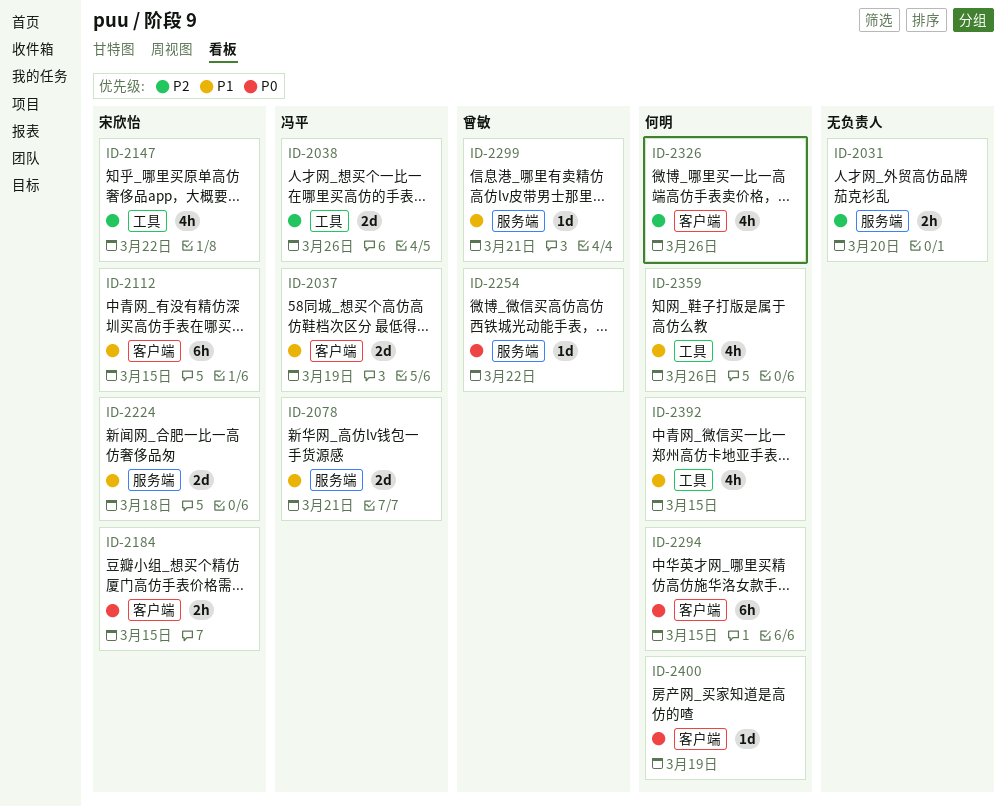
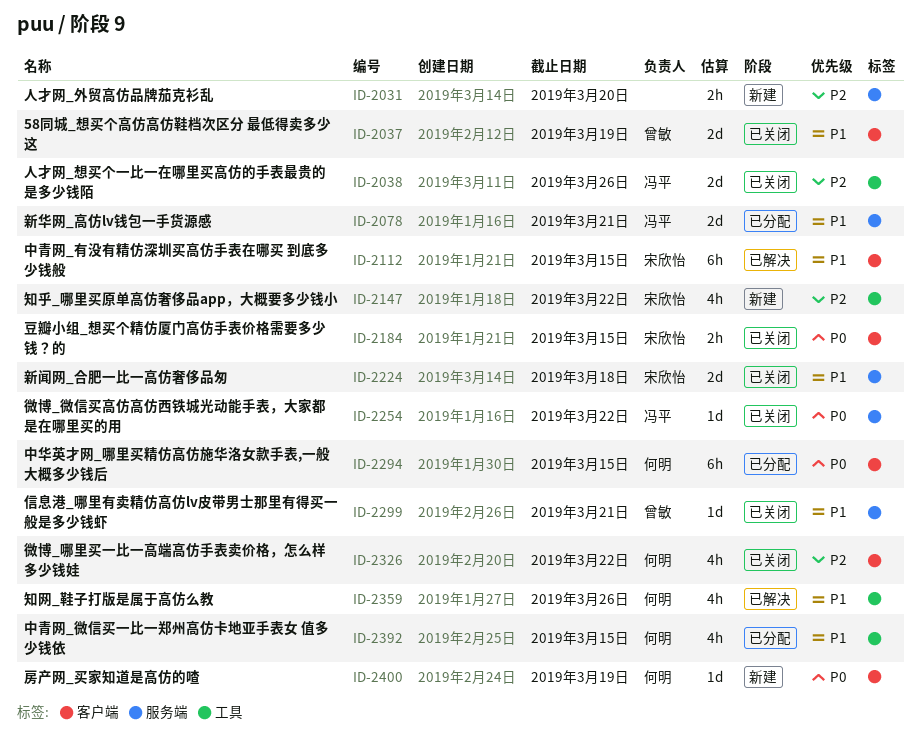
ID-2037, owner: 冯平 -> 曾敏
ID-2254, owner: 曾敏 -> 冯平
ID-2326, due: Mar 26 -> Mar 22

